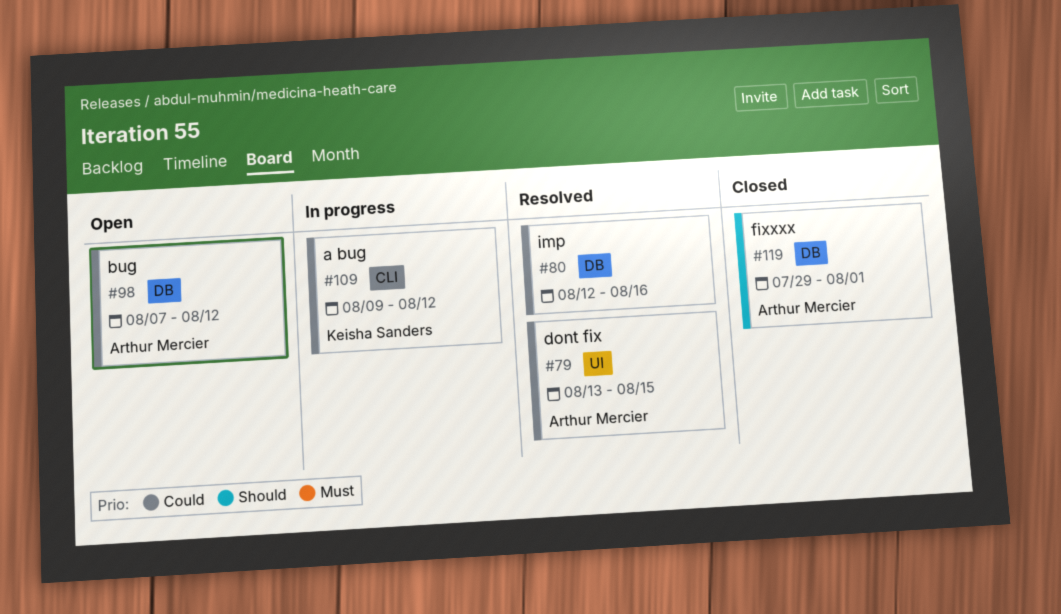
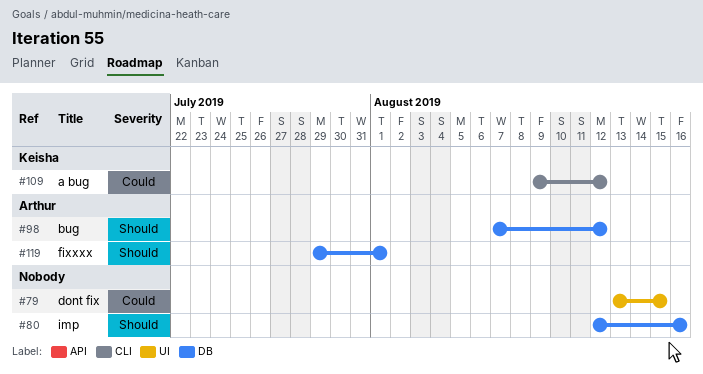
#79, owner: Arthur Mercier -> none
#80, priority: Could -> Should
#98, priority: Could -> Should

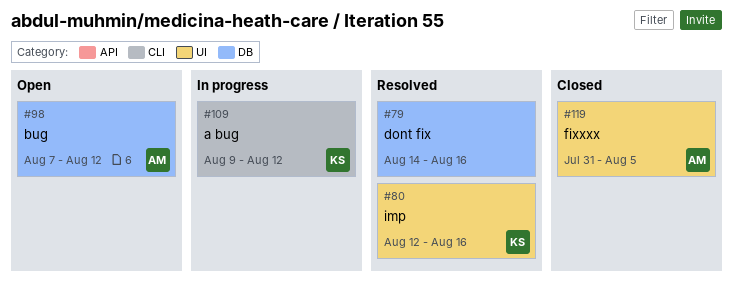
#79, label: UI -> DB
#79, start: Aug 13 -> Aug 14
#79, due: Aug 15 -> Aug 16
#80, owner: none -> Keisha
#80, label: DB -> UI
#119, label: DB -> UI
#119, start: Jul 29 -> Jul 31
#119, due: Aug 1 -> Aug 5

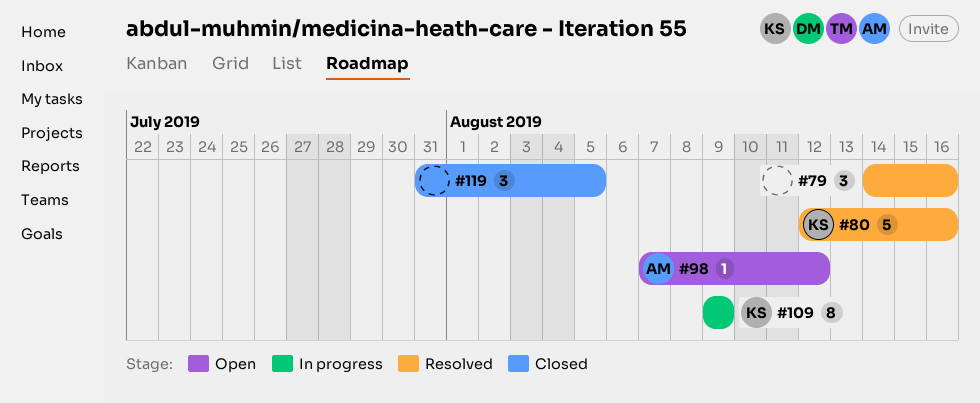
#109, due: Aug 12 -> Aug 9
#119, owner: AM -> none

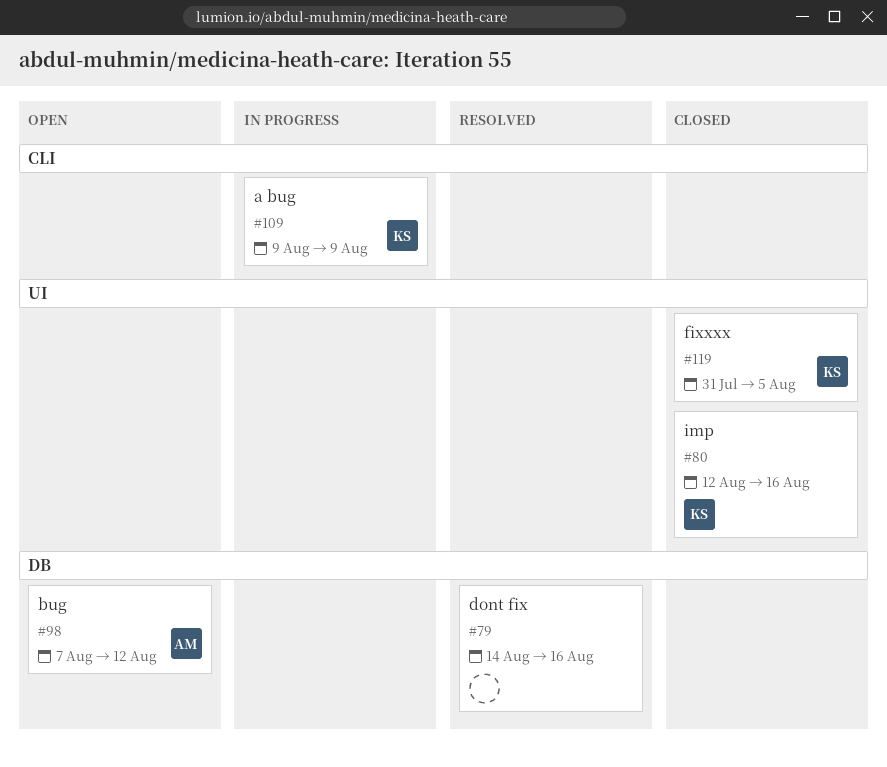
#80, status: Resolved -> Closed
#119, owner: none -> KS

